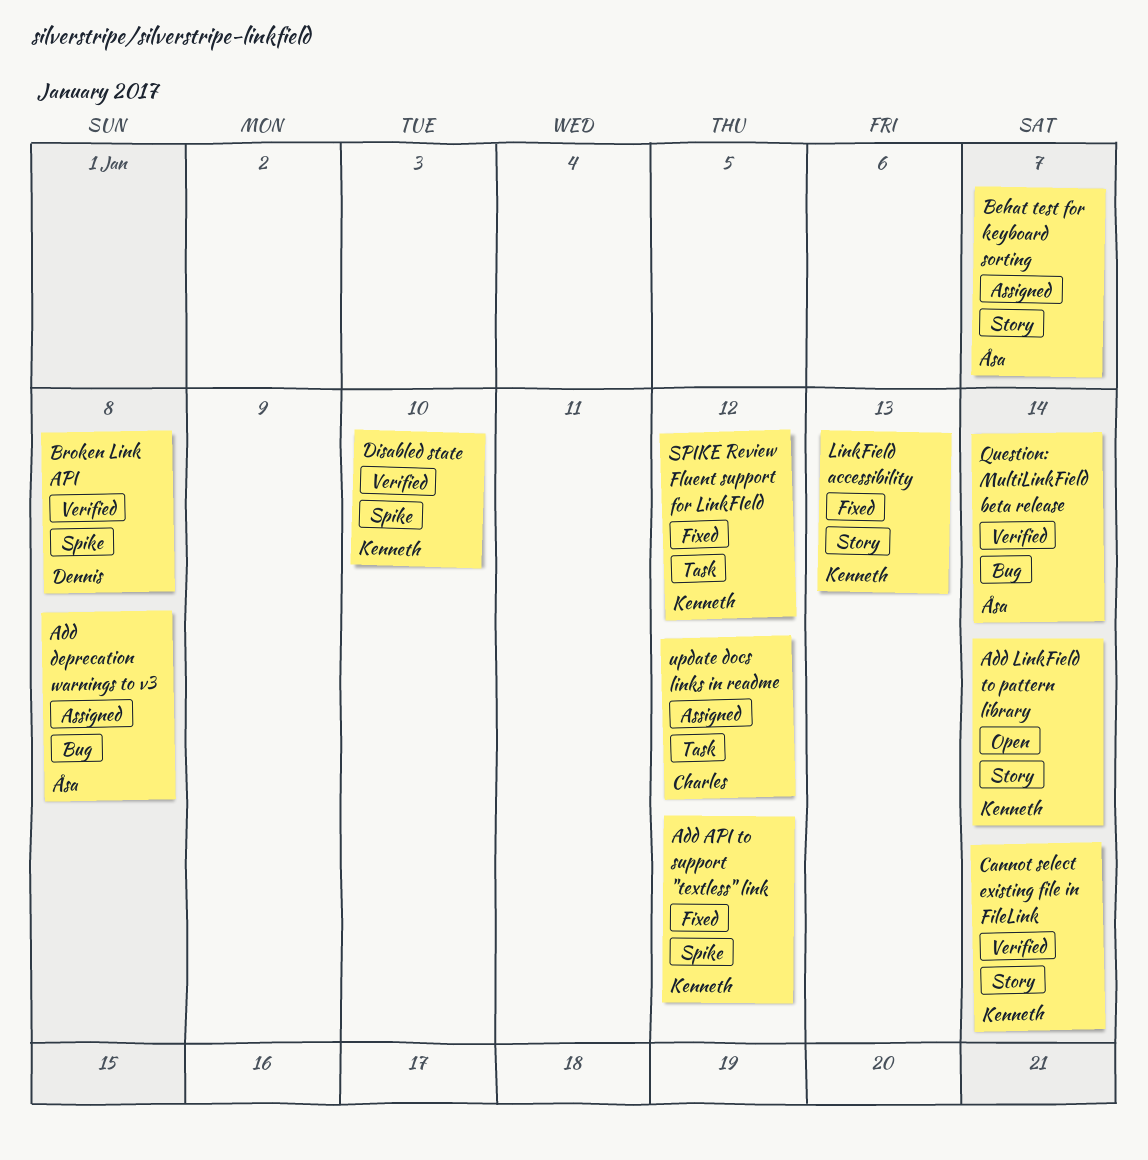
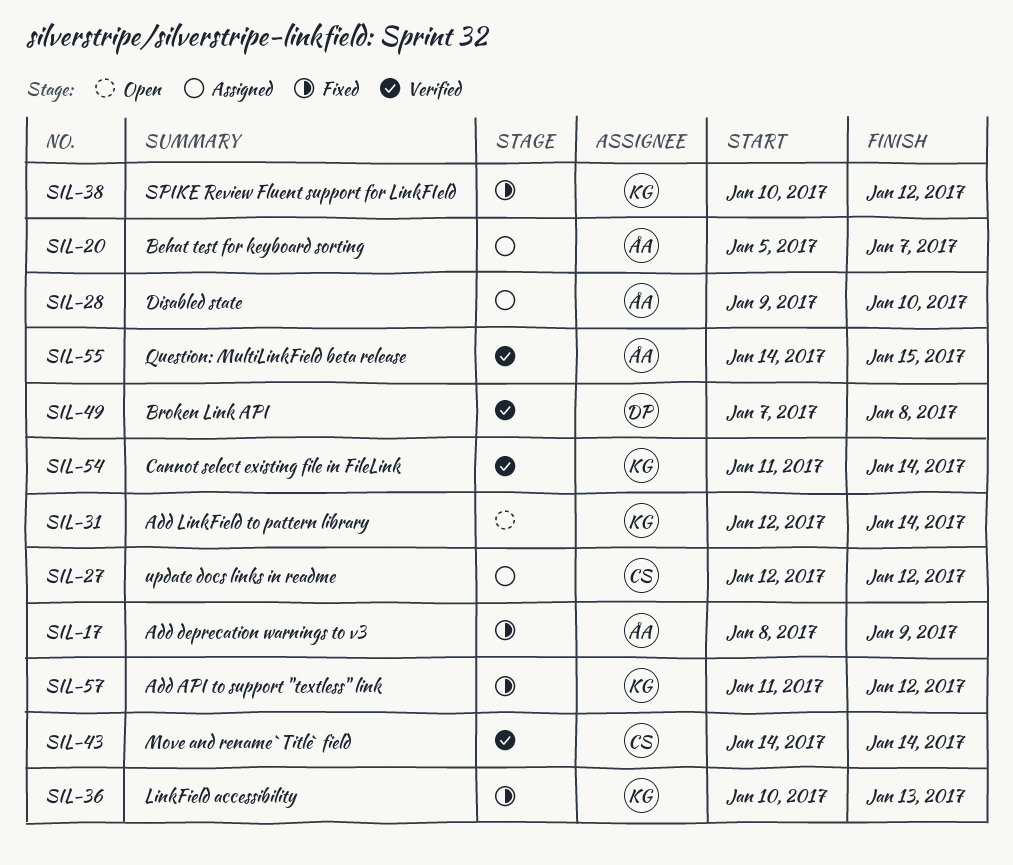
Add deprecation warnings to v3, status: Assigned -> Fixed
Add deprecation warnings to v3, due: Jan 8 -> Jan 9
Disabled state, status: Verified -> Assigned
Disabled state, owner: Kenneth -> Åsa
Move and rename `Title` field: none -> present
Question: MultiLinkField beta release, due: Jan 14 -> Jan 15

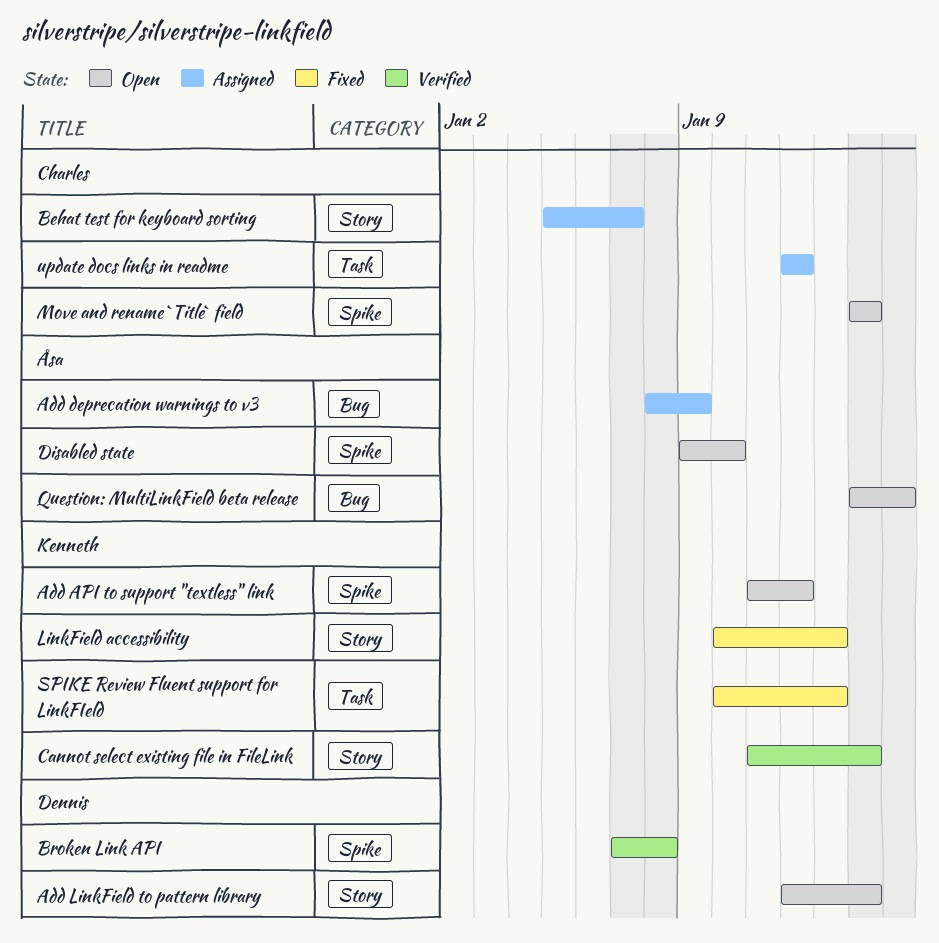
Add API to support "textless" link, status: Fixed -> Open
Add deprecation warnings to v3, status: Fixed -> Assigned
Add LinkField to pattern library, owner: Kenneth -> Dennis
Behat test for keyboard sorting, owner: Åsa -> Charles
Disabled state, status: Assigned -> Open
Move and rename `Title` field, status: Verified -> Open
Question: MultiLinkField beta release, status: Verified -> Open
SPIKE Review Fluent support for LinkFIeld, due: Jan 12 -> Jan 13

